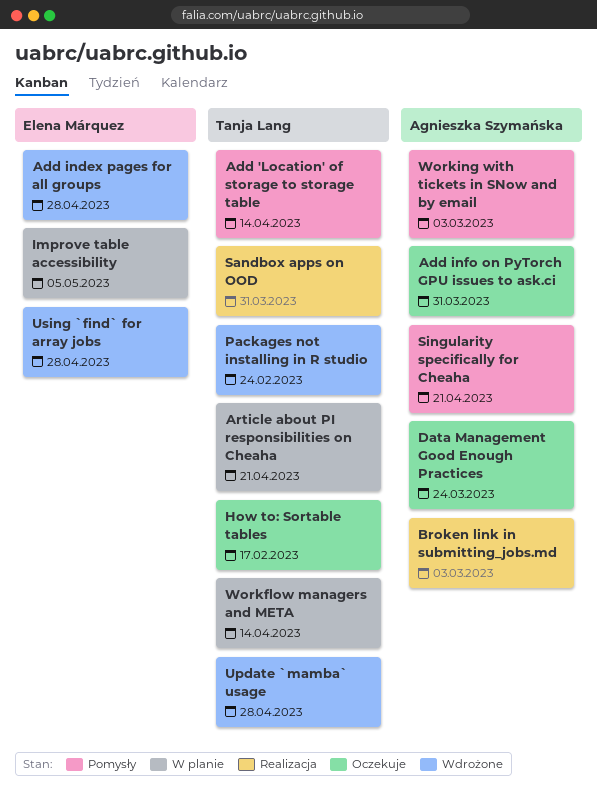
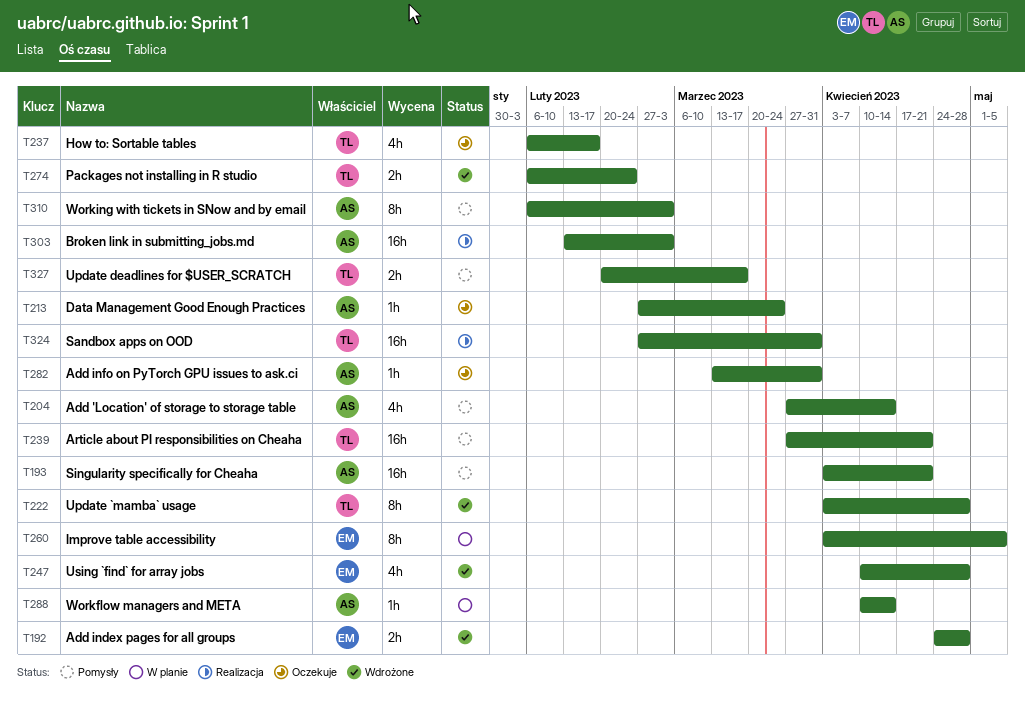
Add 'Location' of storage to storage table, owner: Tanja Lang -> Agnieszka Szymańska
Article about PI responsibilities on Cheaha, status: W planie -> Pomysły
Update deadlines for $USER_SCRATCH: none -> present
Workflow managers and META, owner: Tanja Lang -> Agnieszka Szymańska

